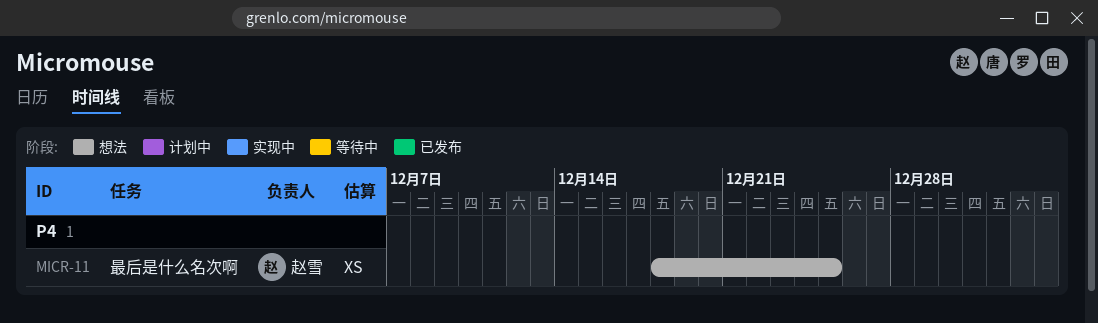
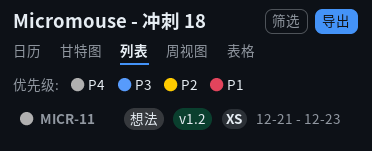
MICR-11, start: Dec 18 -> Dec 21
MICR-11, due: Dec 25 -> Dec 23

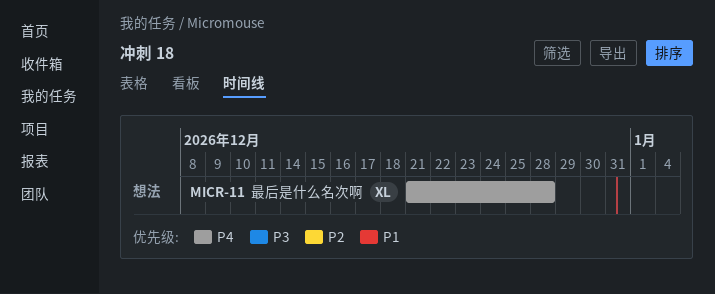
MICR-11, estimate: XS -> XL
MICR-11, due: Dec 23 -> Dec 28

